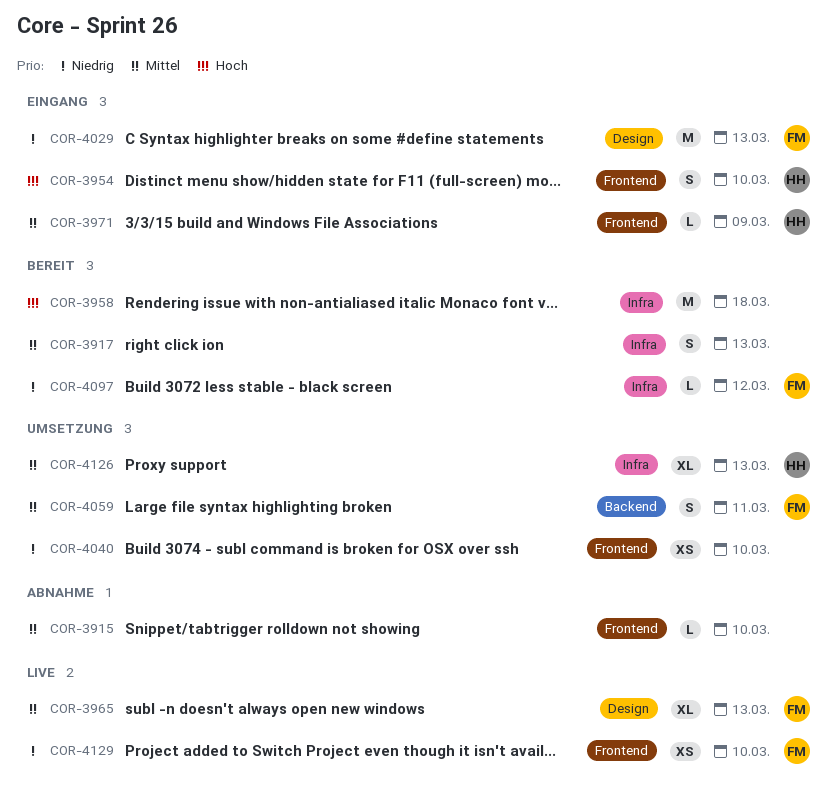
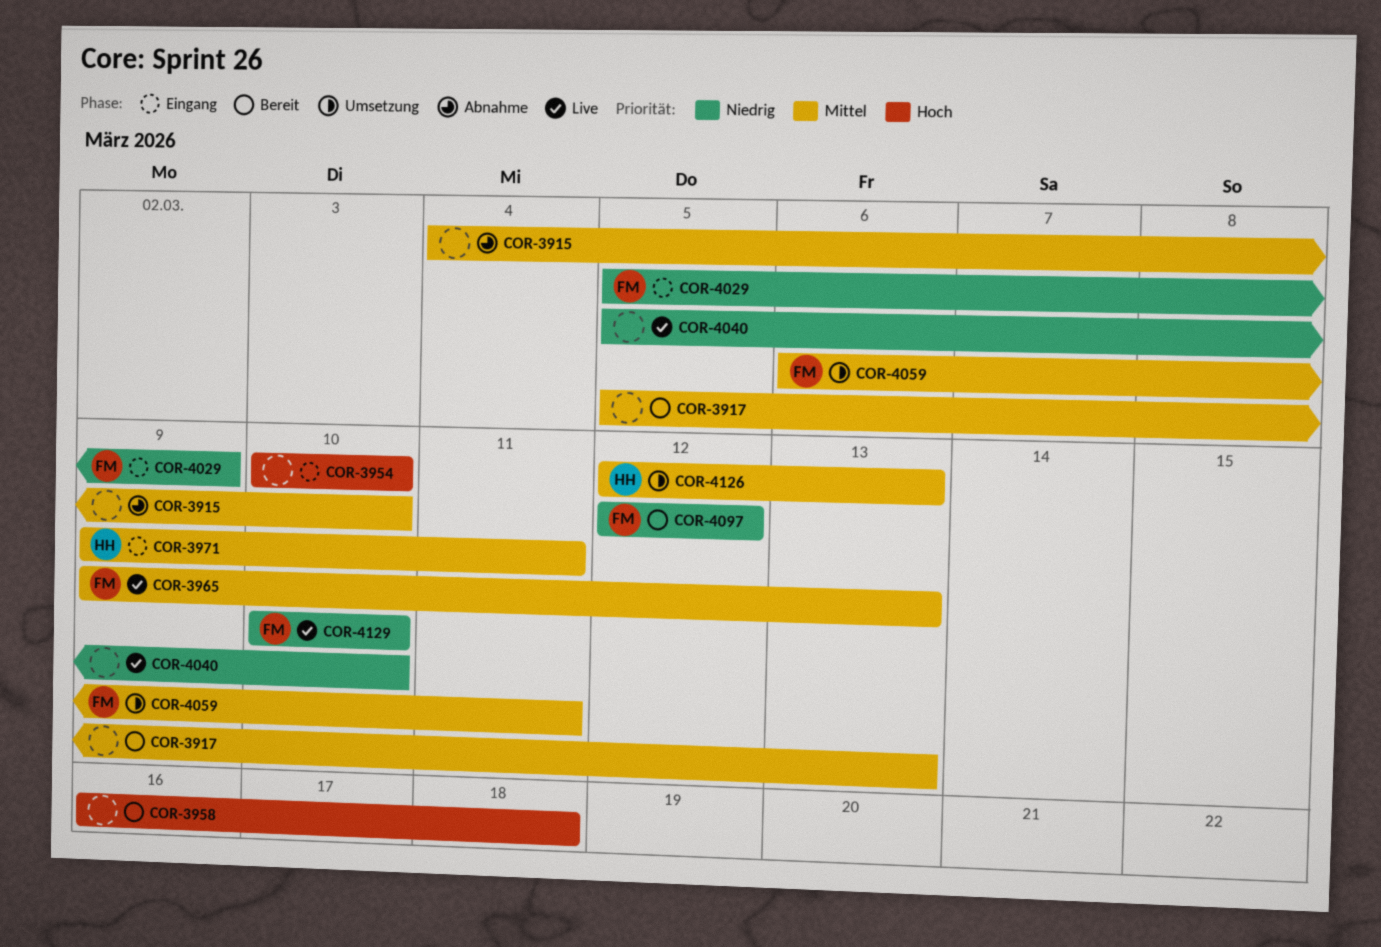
COR-3954, owner: HH -> none
COR-3971, due: Mar 9 -> Mar 11
COR-4029, due: Mar 13 -> Mar 9
COR-4040, status: Umsetzung -> Live

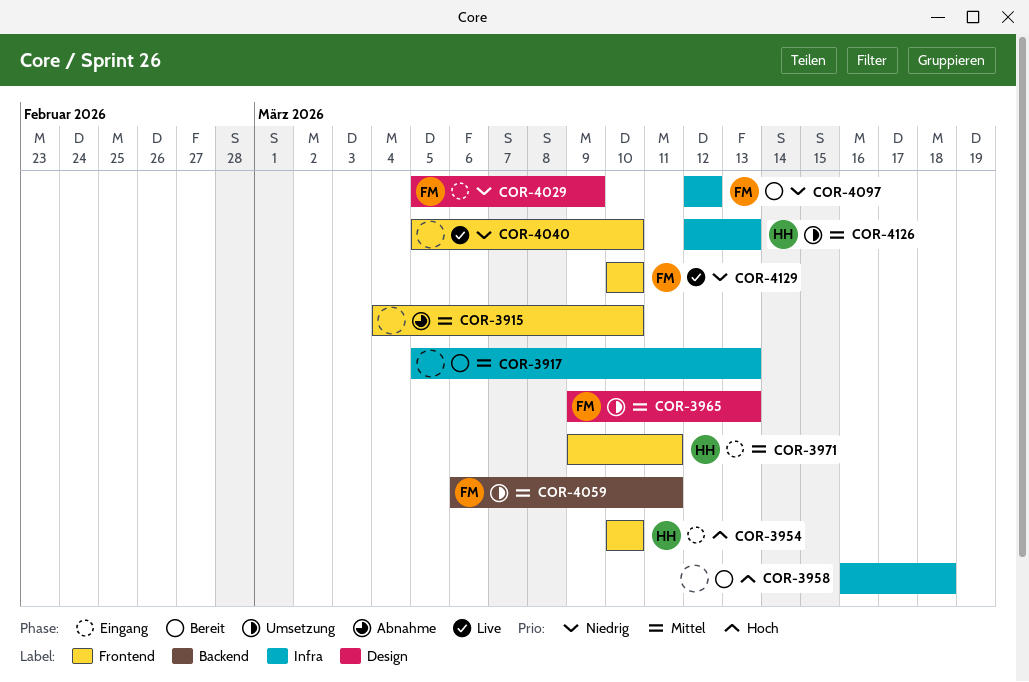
COR-3954, owner: none -> HH
COR-3965, status: Live -> Umsetzung

